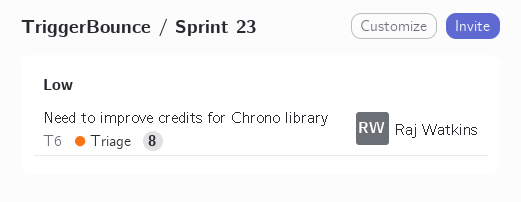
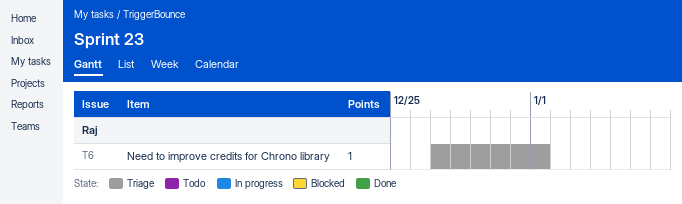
T6, estimate: 8 -> 1

